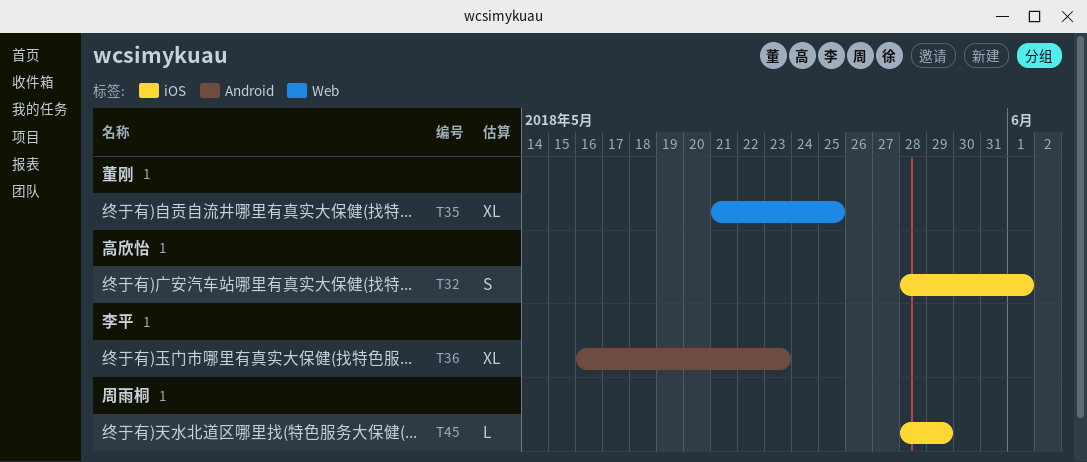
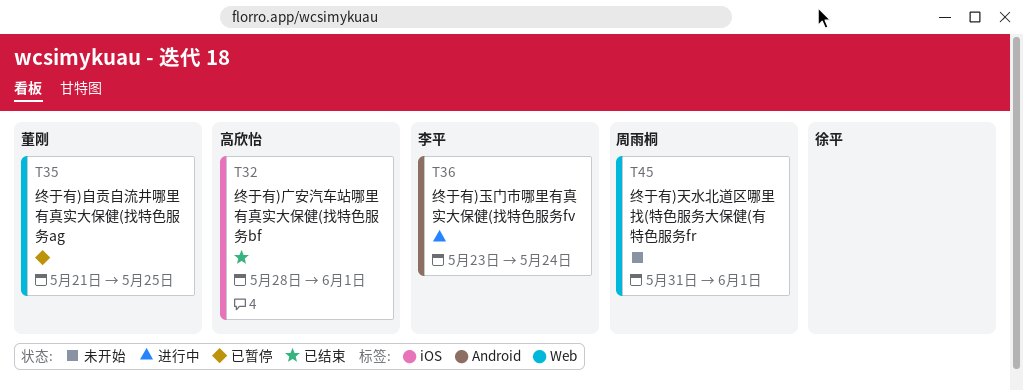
T36, start: May 16 -> May 23
T36, due: May 23 -> May 24
T45, label: iOS -> Web
T45, start: May 28 -> May 31
T45, due: May 29 -> Jun 1

